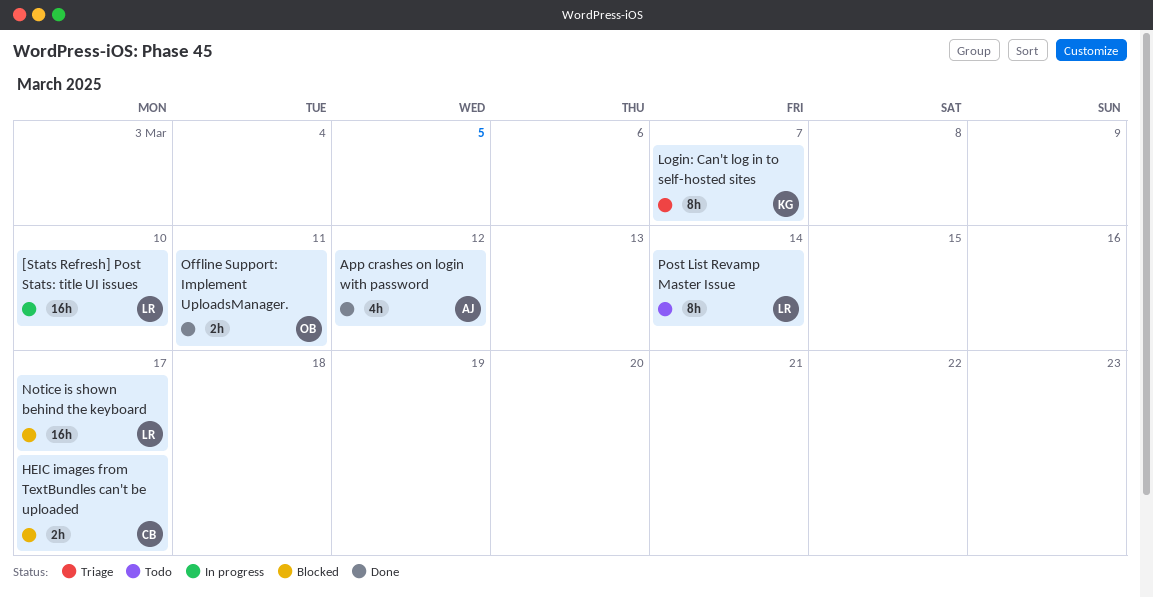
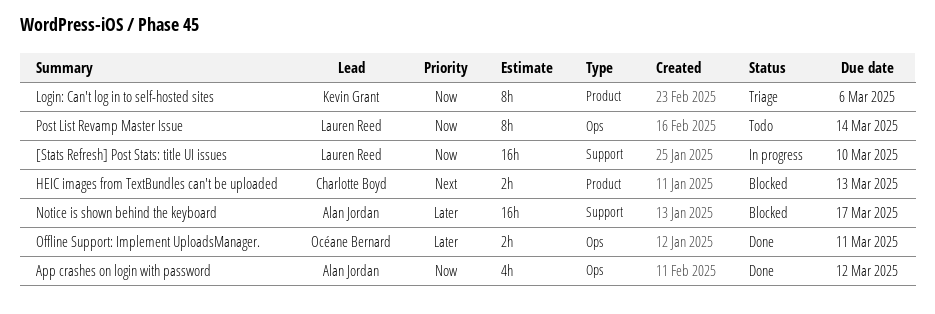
HEIC images from TextBundles can't be uploaded, due: Mar 17 -> Mar 13
Login: Can't log in to self-hosted sites, due: Mar 7 -> Mar 6
Notice is shown behind the keyboard, owner: Lauren Reed -> Alan Jordan

